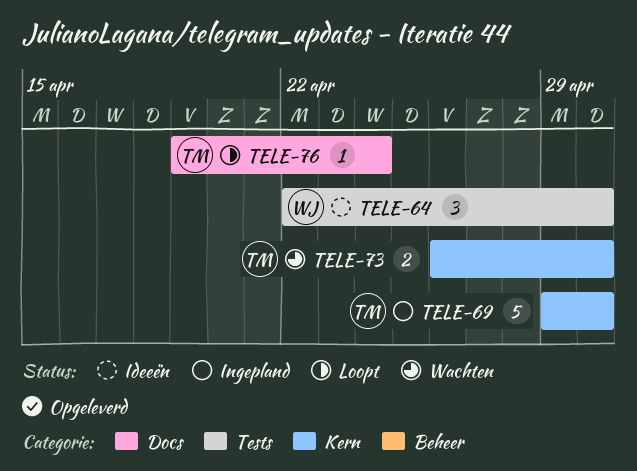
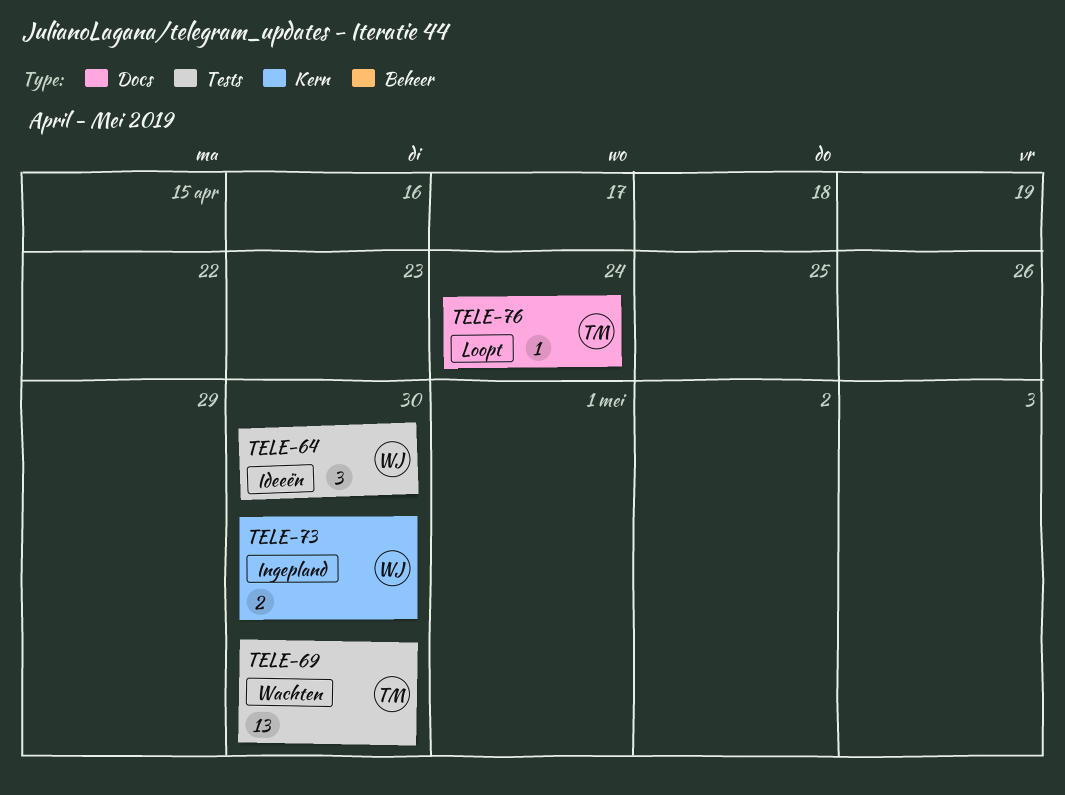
TELE-69, status: Ingepland -> Wachten
TELE-69, label: Kern -> Tests
TELE-69, estimate: 5 -> 13
TELE-73, status: Wachten -> Ingepland
TELE-73, owner: TM -> WJ

